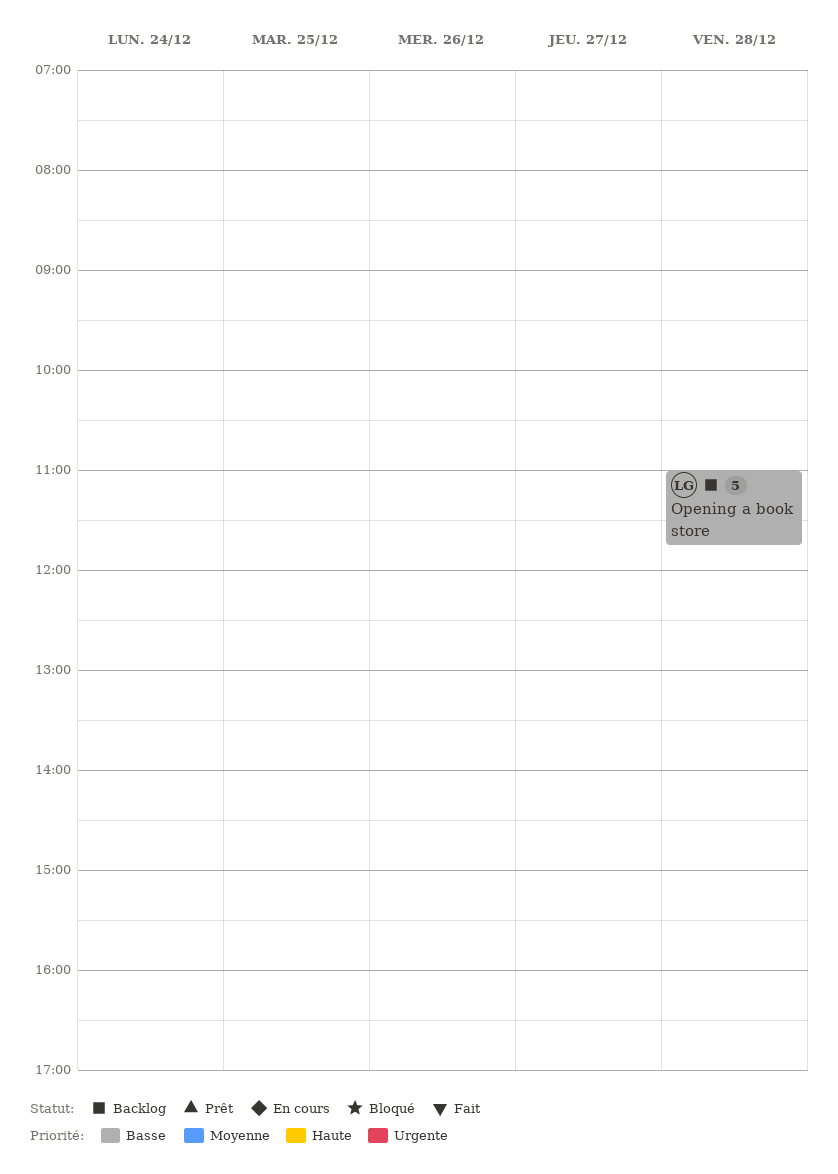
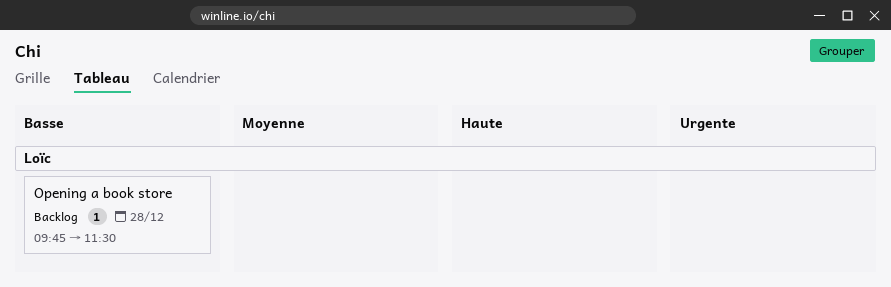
Opening a book store, estimate: 5 -> 1
Opening a book store, begins: 11:00 -> 09:45
Opening a book store, ends: 11:45 -> 11:30

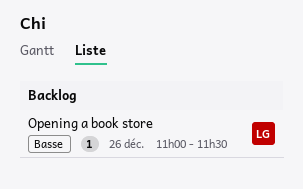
Opening a book store, day: Dec 28 -> Dec 26
Opening a book store, begins: 09:45 -> 11:00

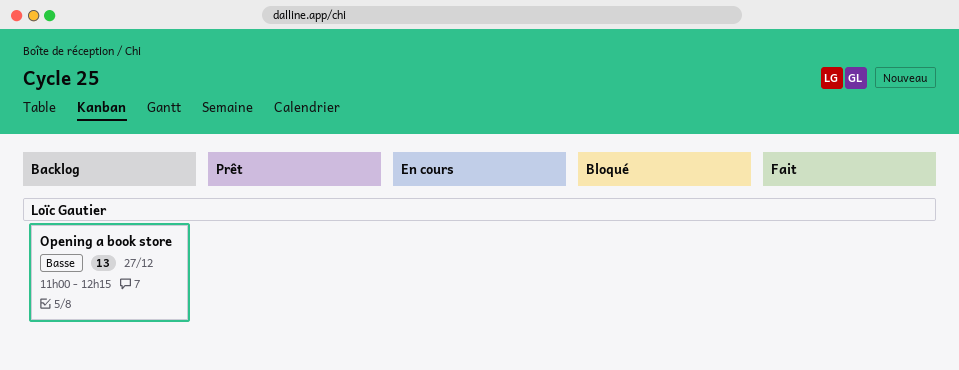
Opening a book store, estimate: 1 -> 13
Opening a book store, day: Dec 26 -> Dec 27
Opening a book store, ends: 11:30 -> 12:15

